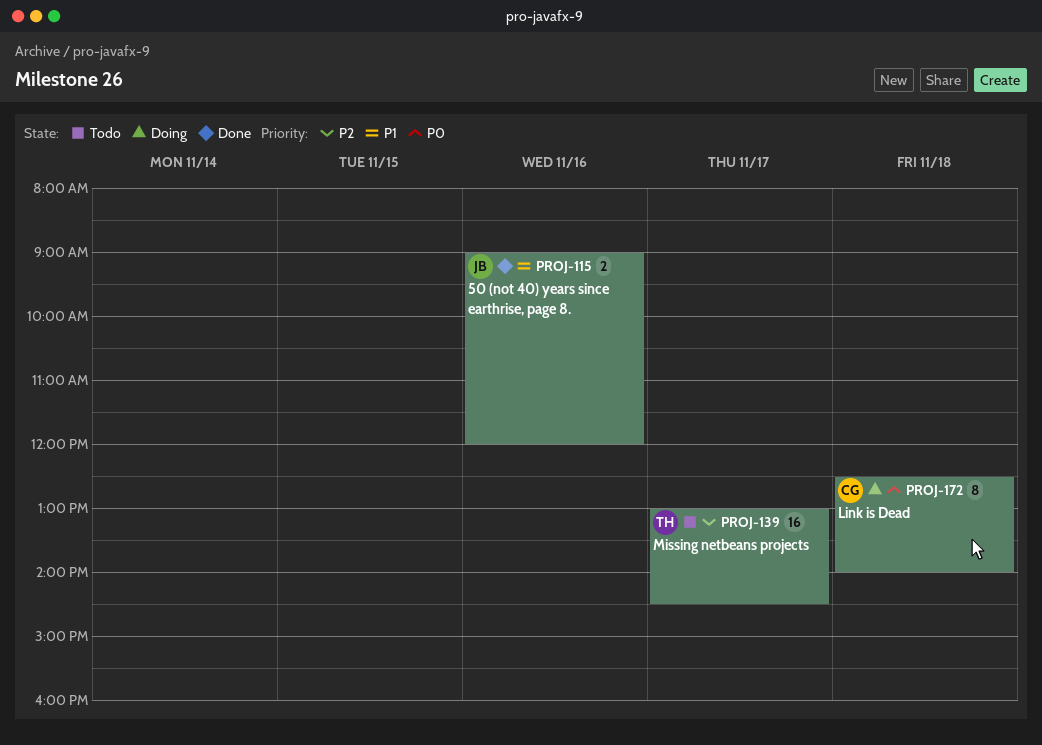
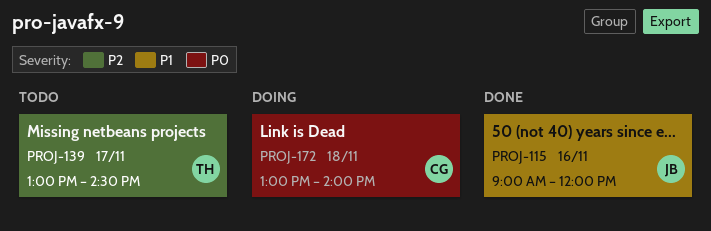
PROJ-172, begins: 12:30 -> 13:00

